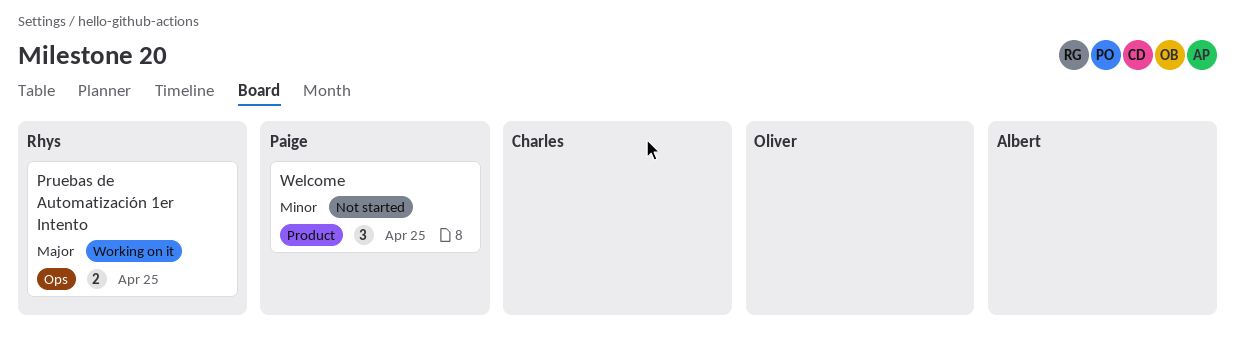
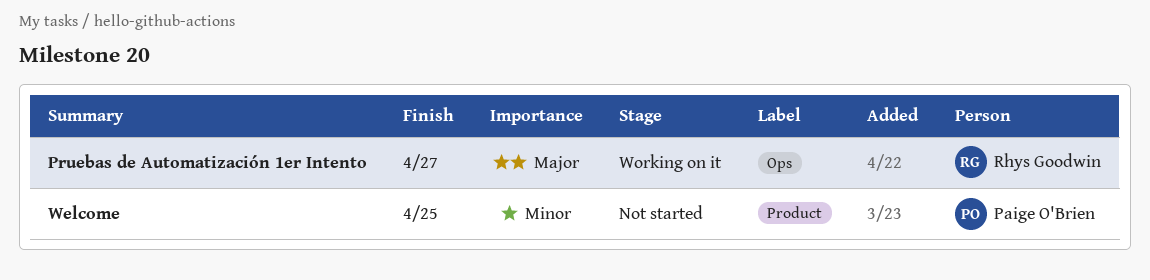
Pruebas de Automatización 1er Intento, due: Apr 25 -> Apr 27

